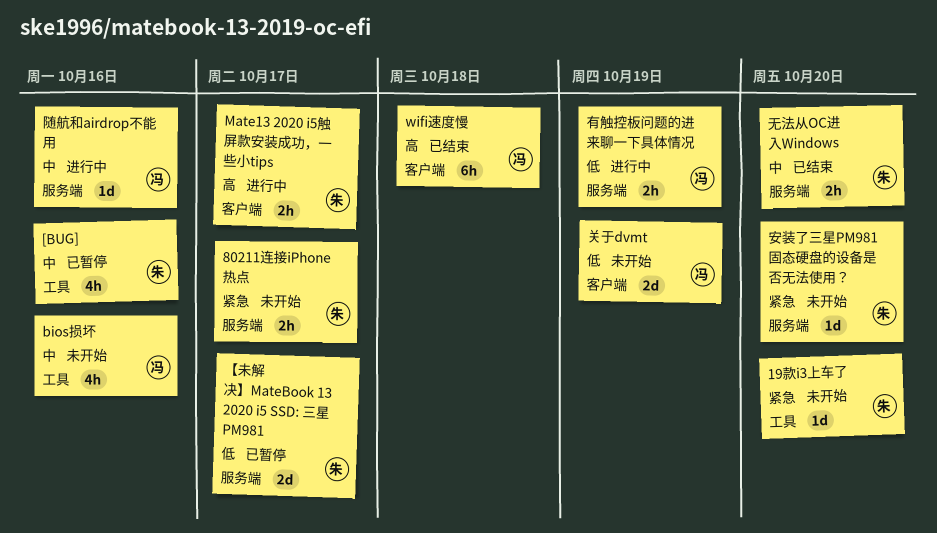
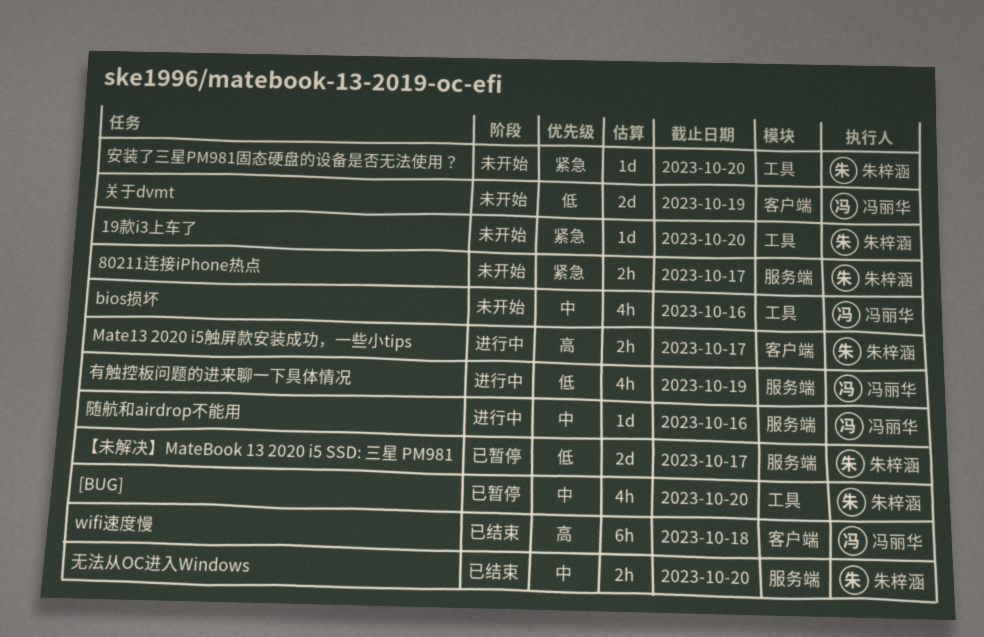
[BUG], due: Oct 16 -> Oct 20
安装了三星PM981固态硬盘的设备是否无法使用？, label: 服务端 -> 工具
有触控板问题的进来聊一下具体情况, estimate: 2h -> 4h

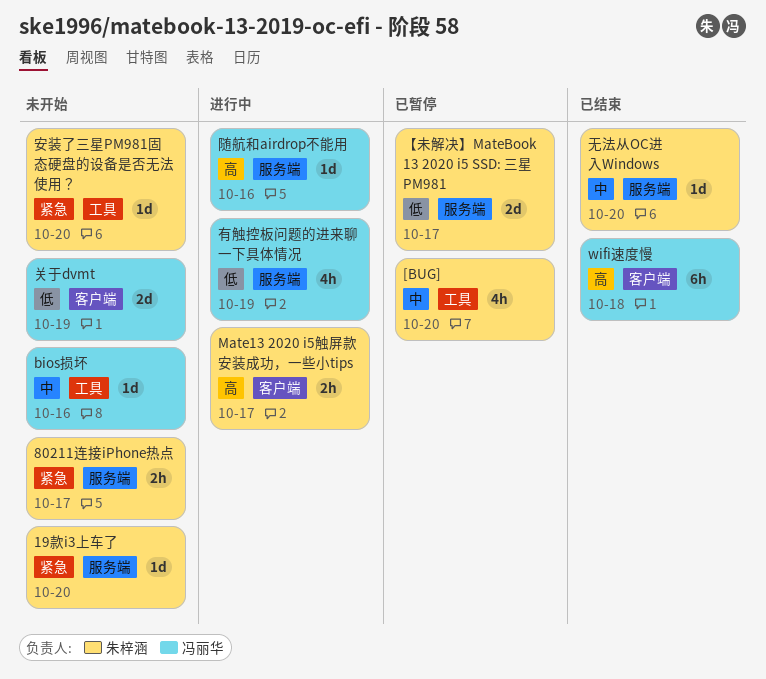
19款i3上车了, label: 工具 -> 服务端
bios损坏, estimate: 4h -> 1d
无法从OC进入Windows, estimate: 2h -> 1d
随航和airdrop不能用, priority: 中 -> 高

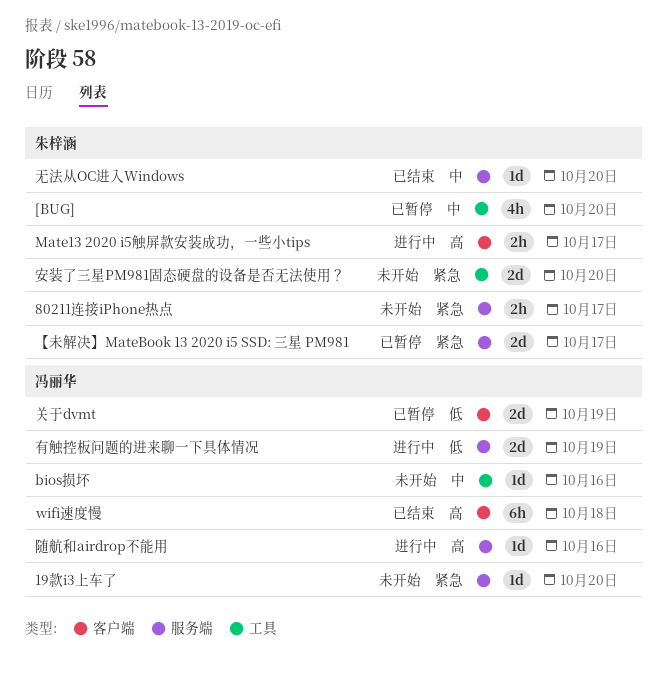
19款i3上车了, owner: 朱梓涵 -> 冯丽华
【未解决】MateBook 13 2020 i5 SSD: 三星 PM981, priority: 低 -> 紧急
关于dvmt, status: 未开始 -> 已暂停
安装了三星PM981固态硬盘的设备是否无法使用？, estimate: 1d -> 2d
有触控板问题的进来聊一下具体情况, estimate: 4h -> 2d

